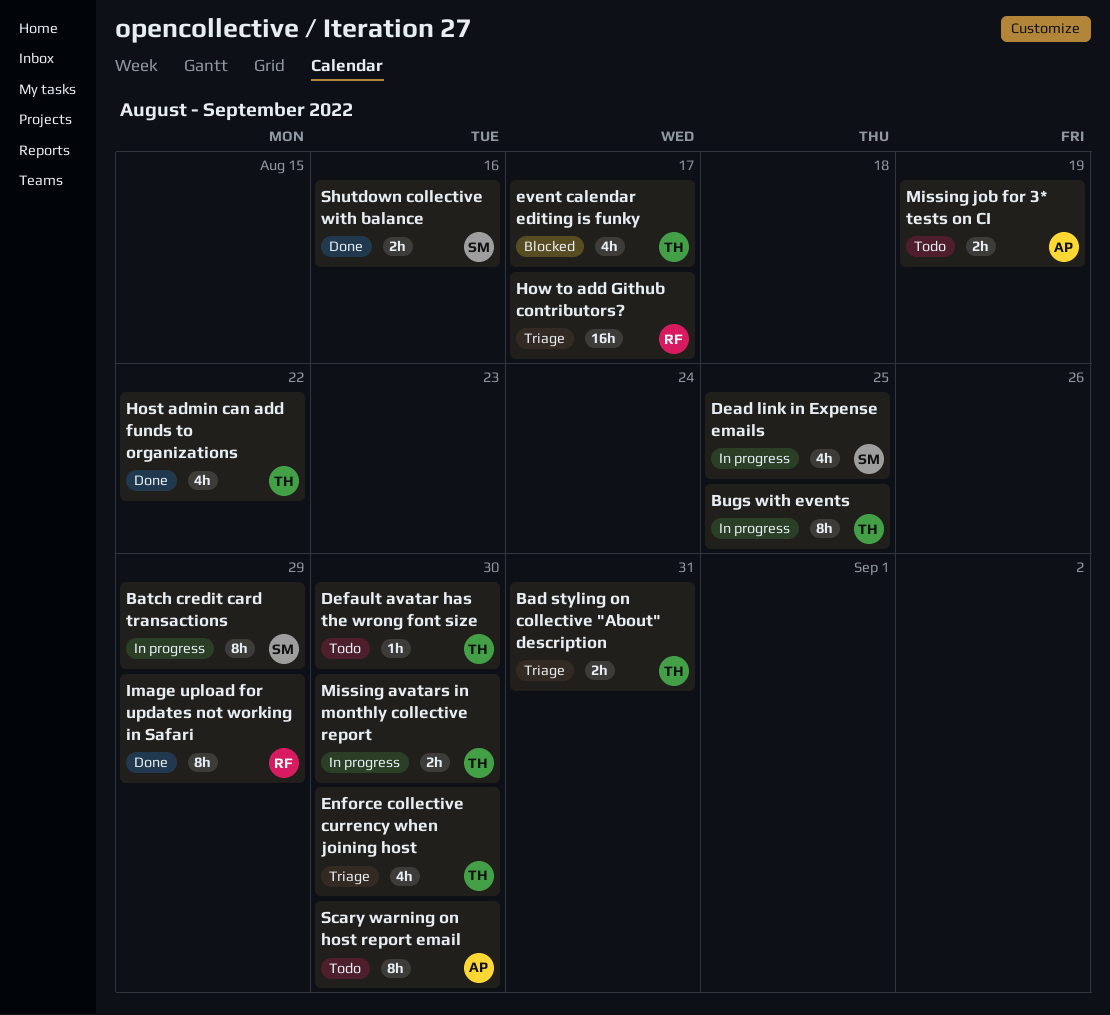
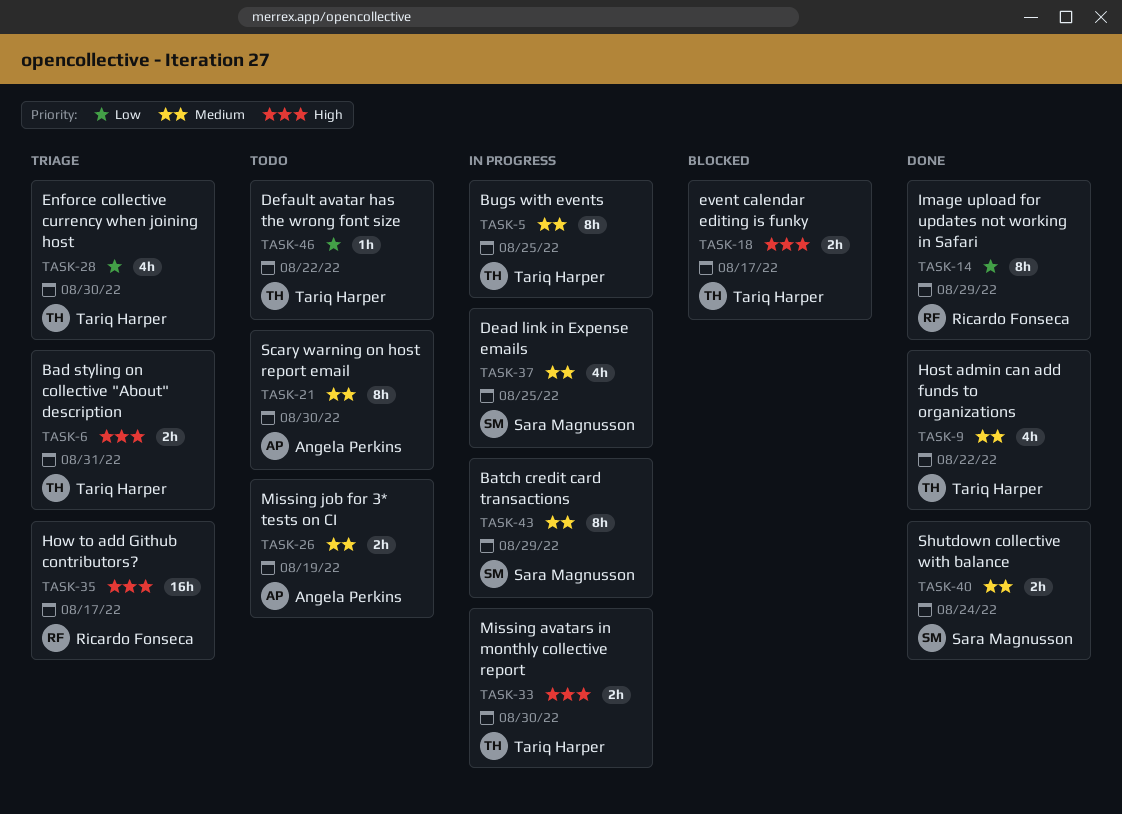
Default avatar has the wrong font size, due: Aug 30 -> Aug 22
event calendar editing is funky, estimate: 4h -> 2h
Shutdown collective with balance, due: Aug 16 -> Aug 24

